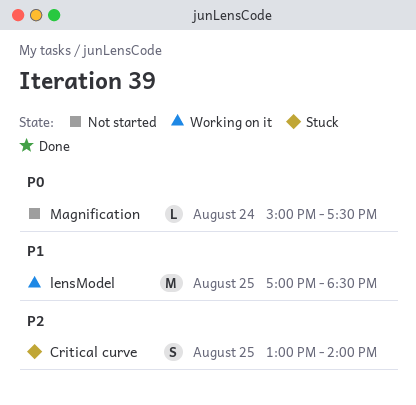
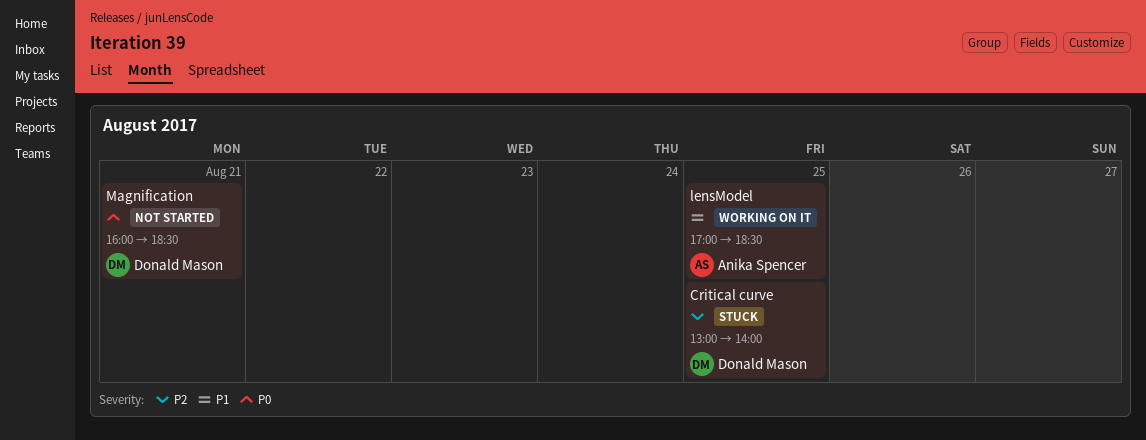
Magnification, day: Aug 24 -> Aug 21
Magnification, begins: 15:00 -> 16:00
Magnification, ends: 17:30 -> 18:30

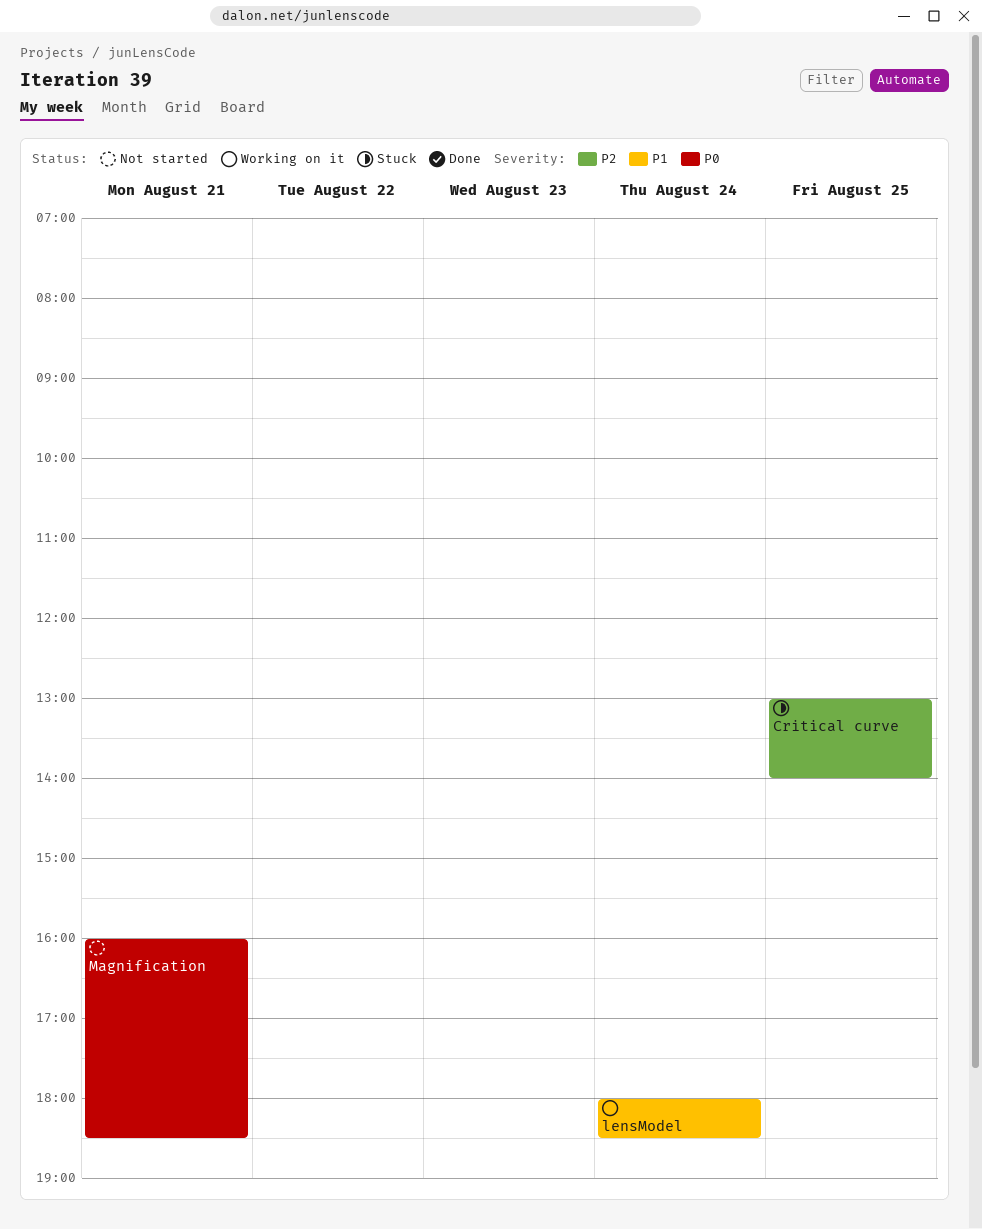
lensModel, day: Aug 25 -> Aug 24
lensModel, begins: 17:00 -> 18:00

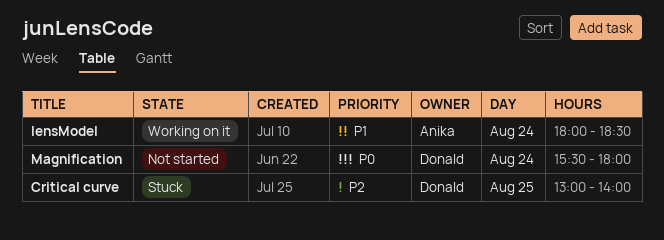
Magnification, day: Aug 21 -> Aug 24
Magnification, begins: 16:00 -> 15:30
Magnification, ends: 18:30 -> 18:00

